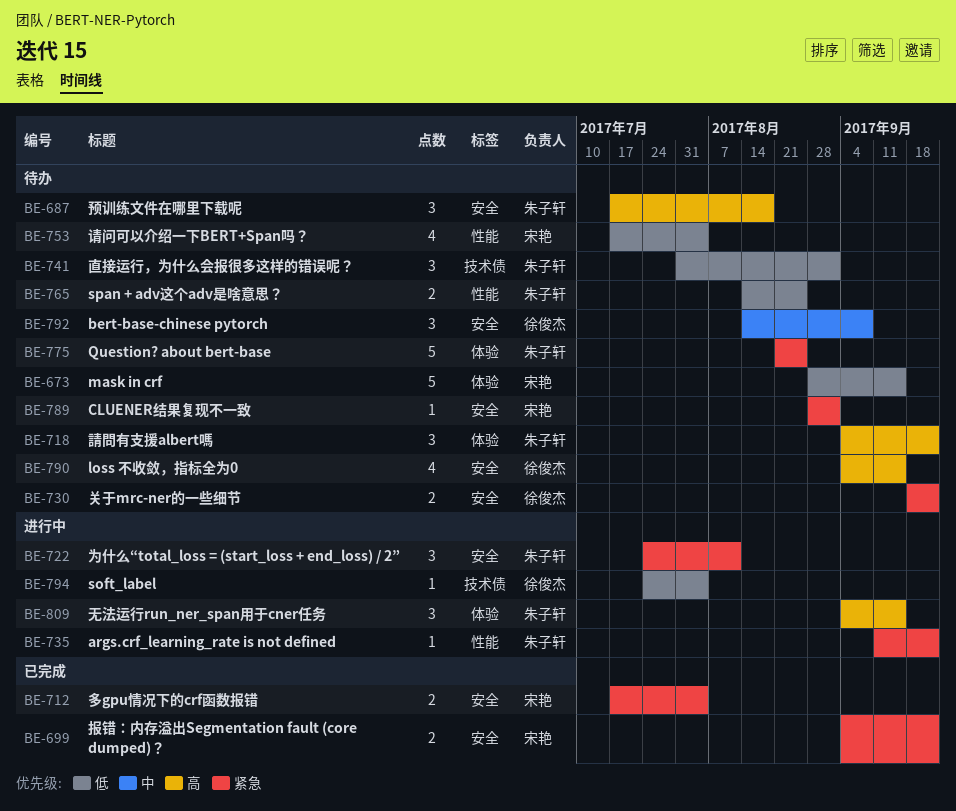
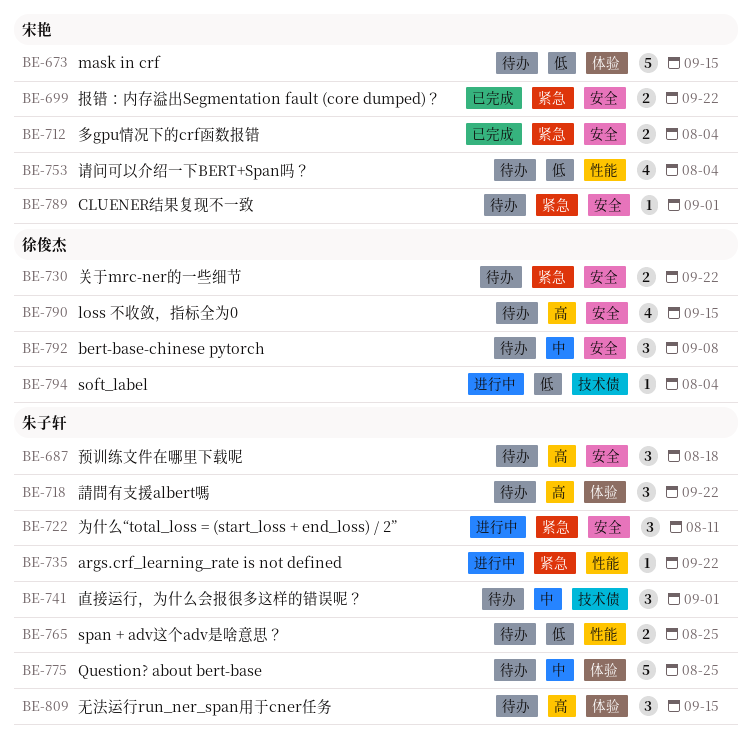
BE-741, priority: 低 -> 中
BE-775, priority: 紧急 -> 中
BE-809, status: 进行中 -> 待办

